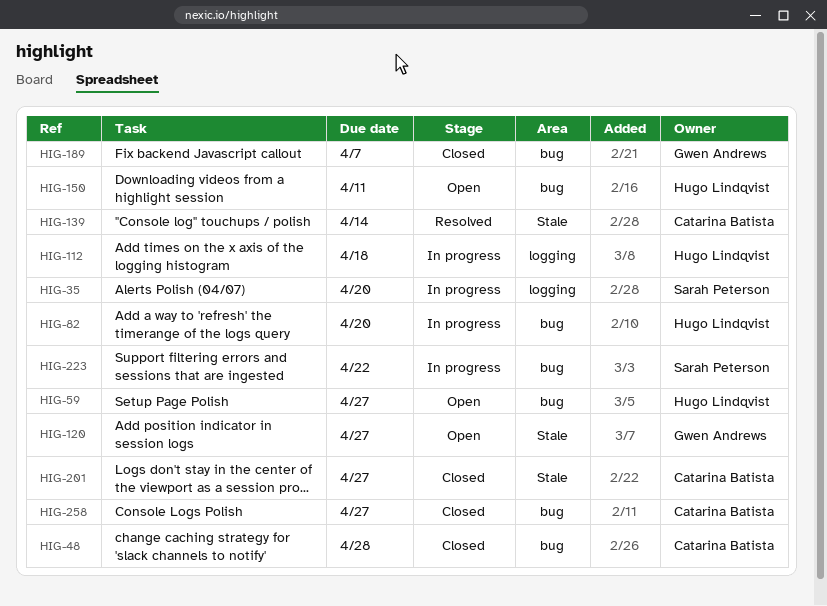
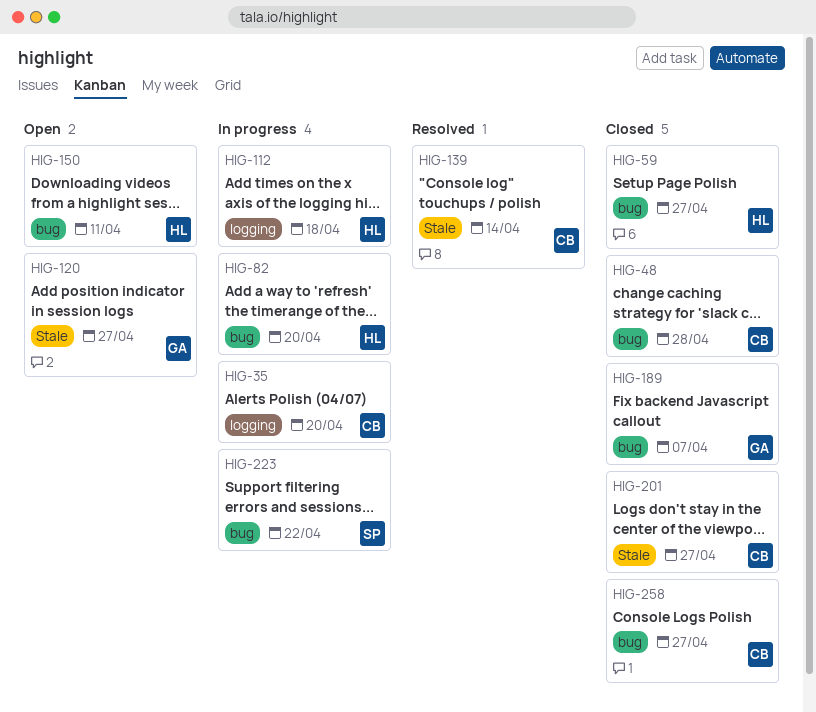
HIG-35, owner: Sarah Peterson -> Catarina Batista
HIG-59, status: Open -> Closed

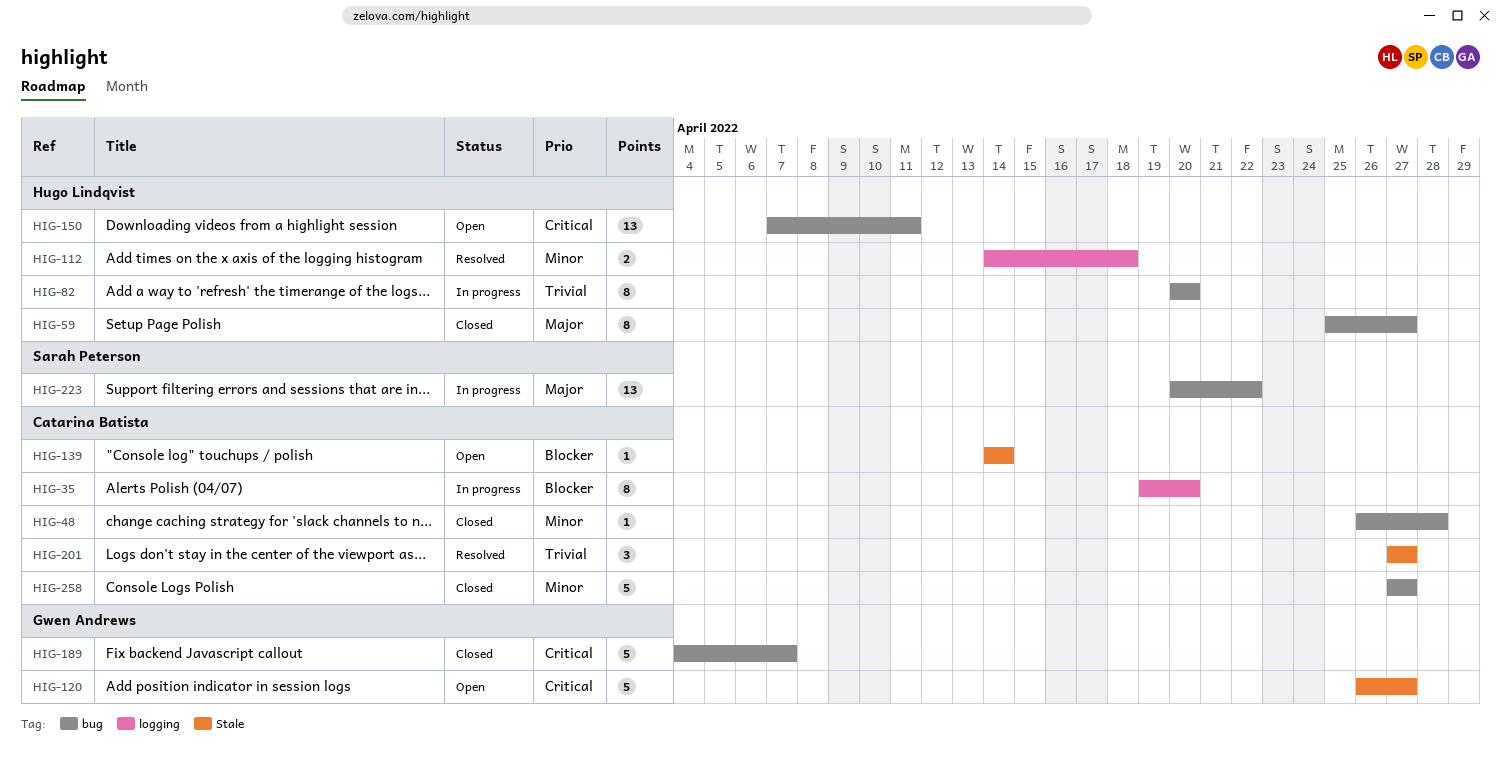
HIG-112, status: In progress -> Resolved
HIG-139, status: Resolved -> Open
HIG-201, status: Closed -> Resolved

